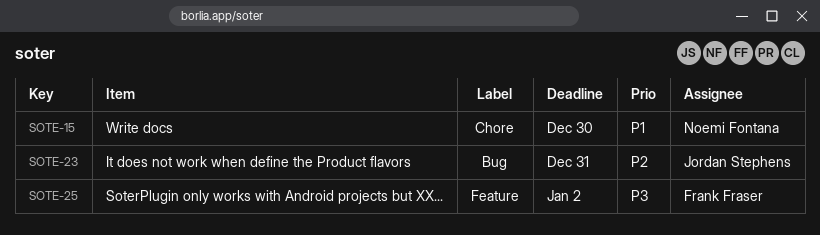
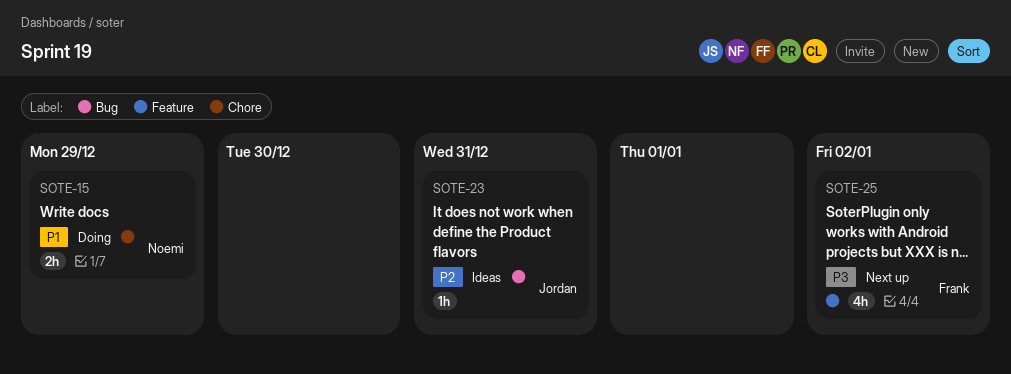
SOTE-15, due: Dec 30 -> Dec 29

